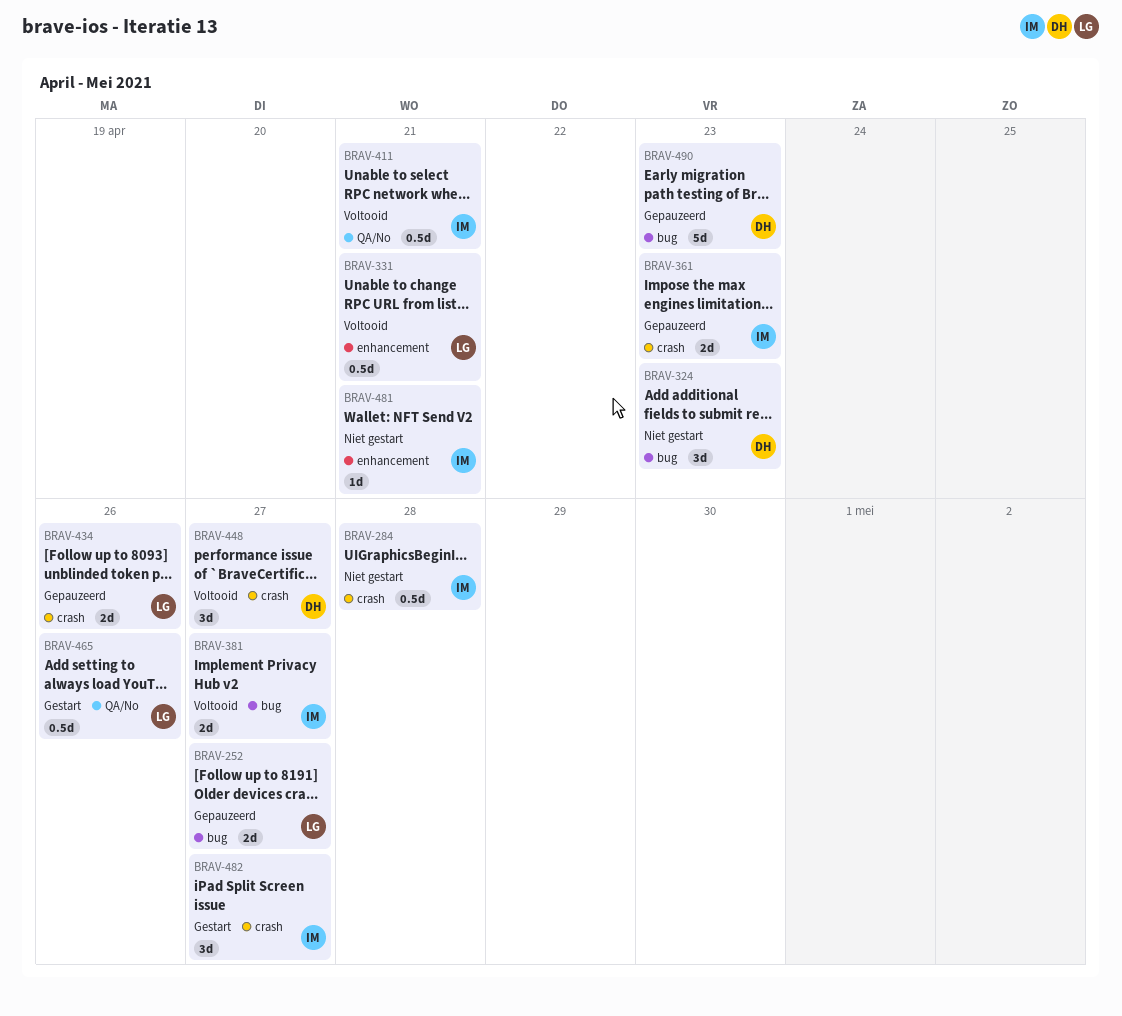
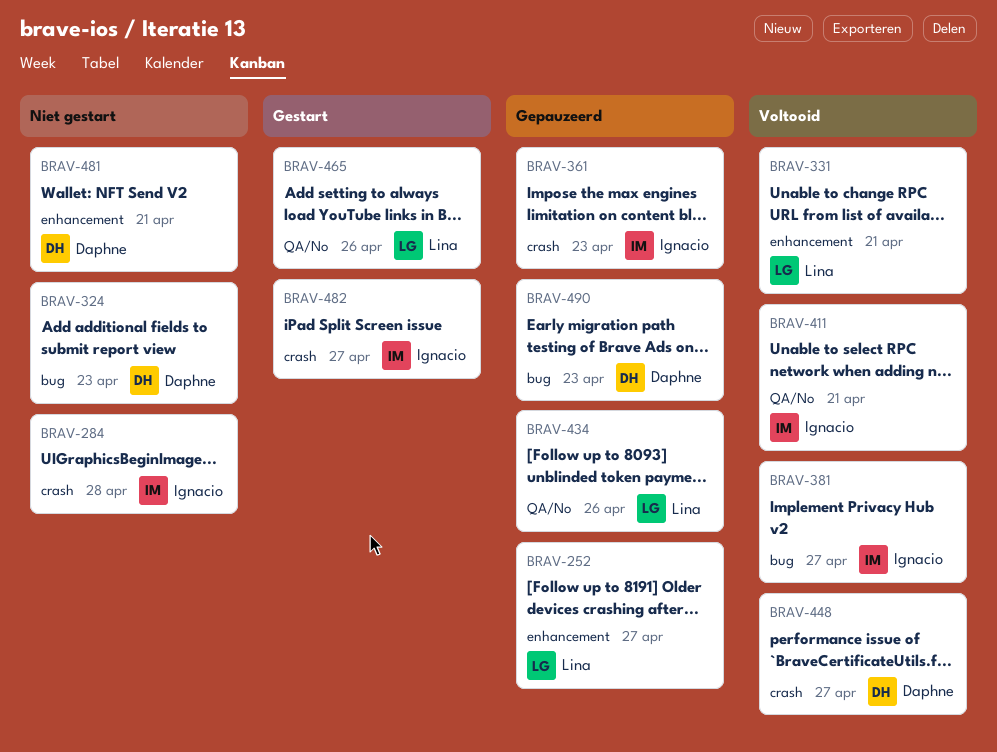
BRAV-252, label: bug -> enhancement
BRAV-434, label: crash -> QA/No
BRAV-481, owner: Ignacio -> Daphne

